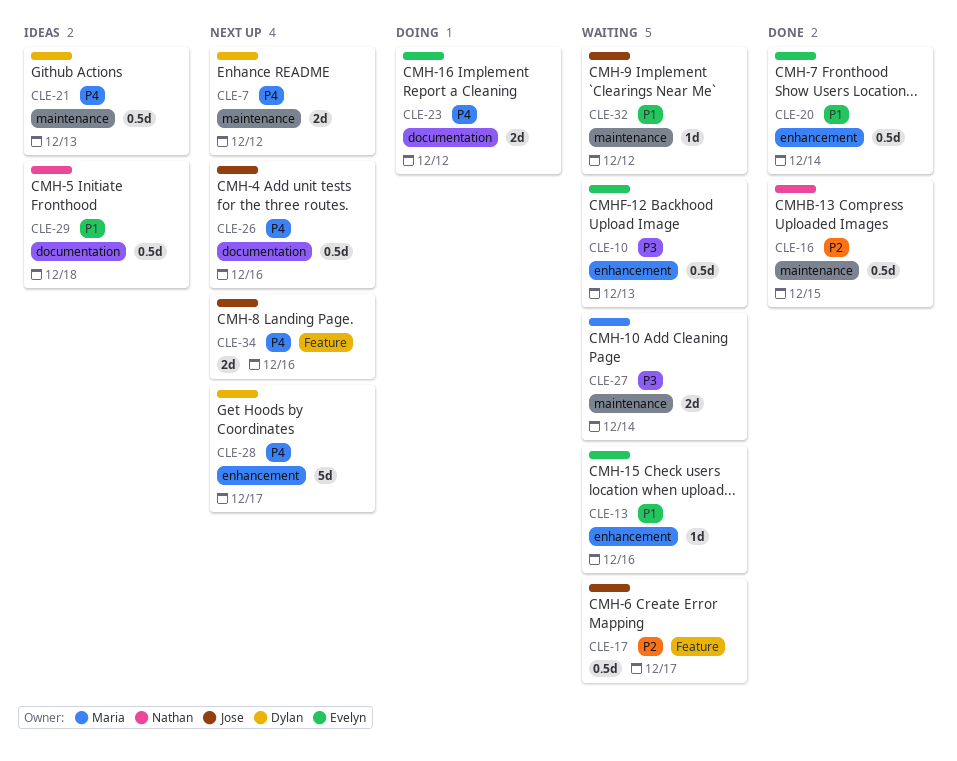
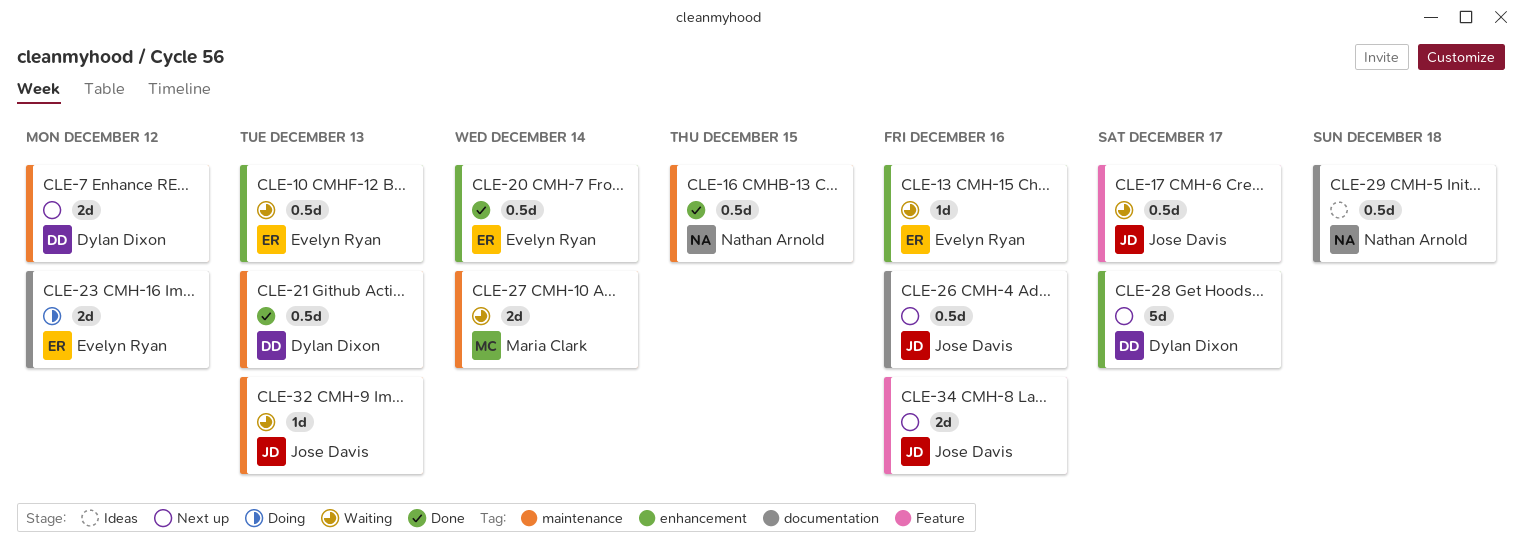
CLE-21, status: Ideas -> Done
CLE-32, due: Dec 12 -> Dec 13

